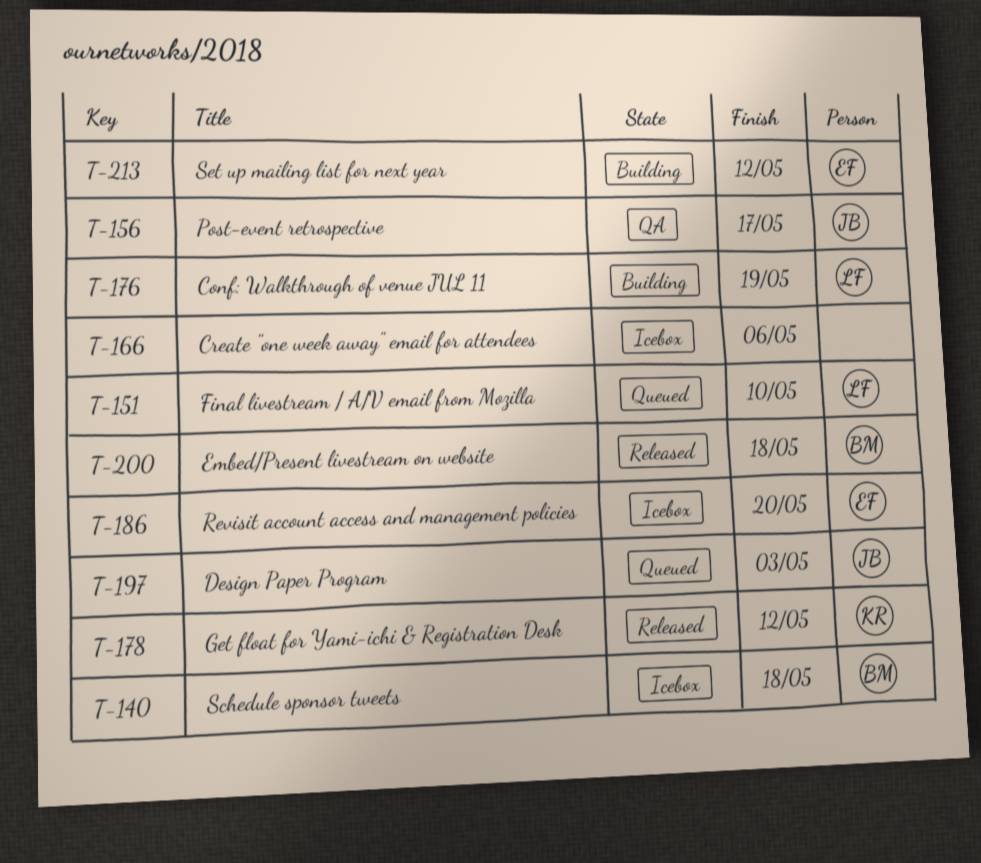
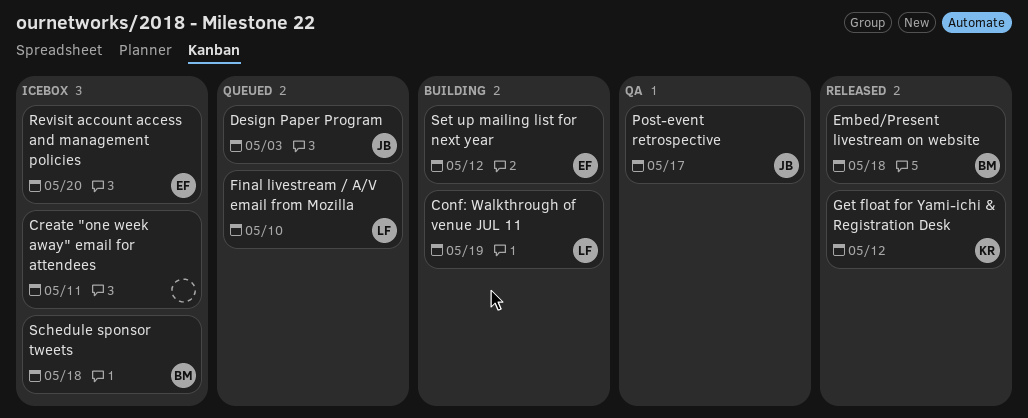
Create "one week away" email for attendees, due: May 6 -> May 11

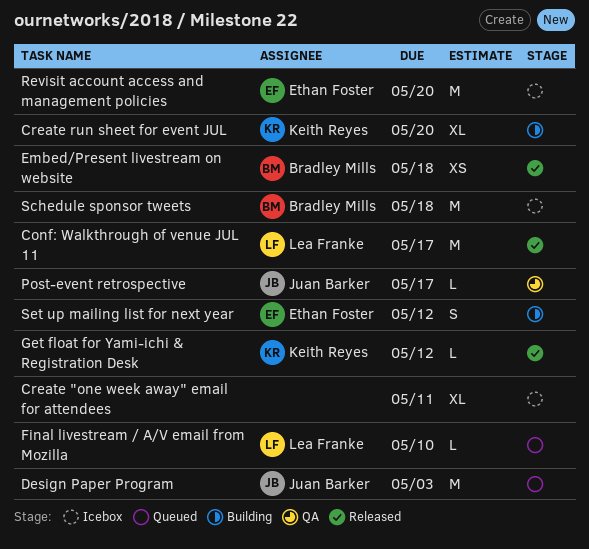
Conf: Walkthrough of venue JUL 11, status: Building -> Released
Conf: Walkthrough of venue JUL 11, due: May 19 -> May 17
Create run sheet for event JUL: none -> present

